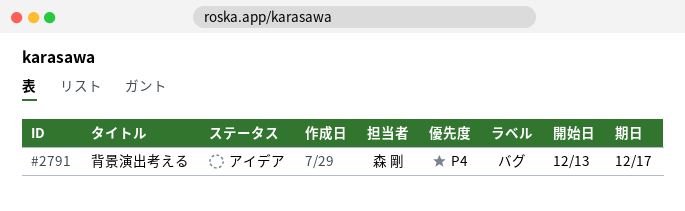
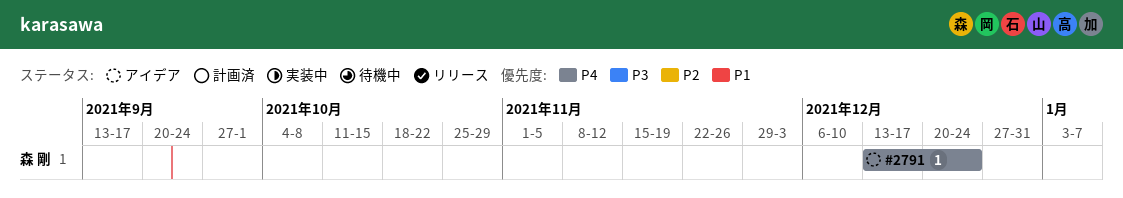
#2791, due: Dec 17 -> Dec 24

